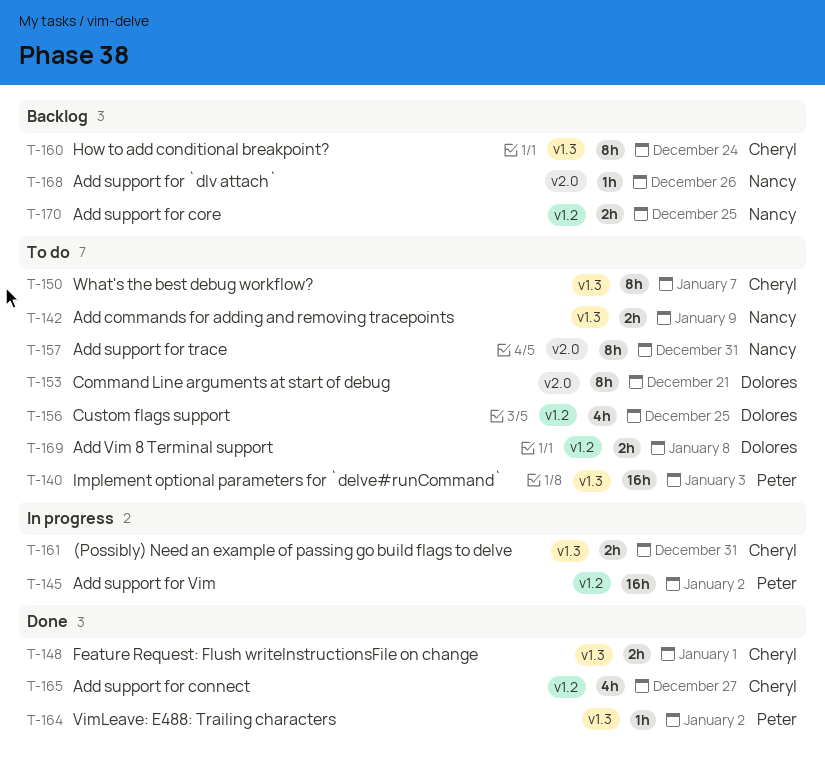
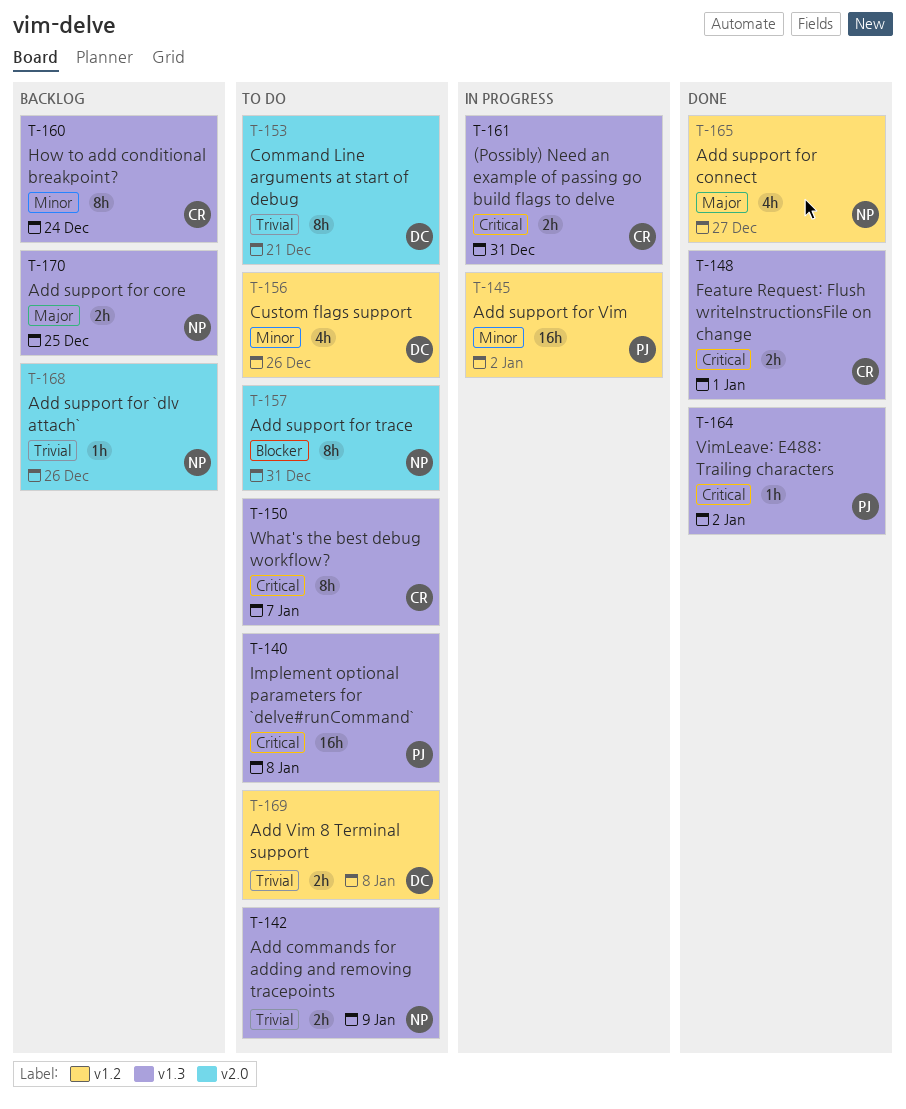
T-140, due: Jan 3 -> Jan 8
T-156, due: Dec 25 -> Dec 26
T-165, owner: Cheryl -> Nancy
T-170, label: v1.2 -> v1.3

